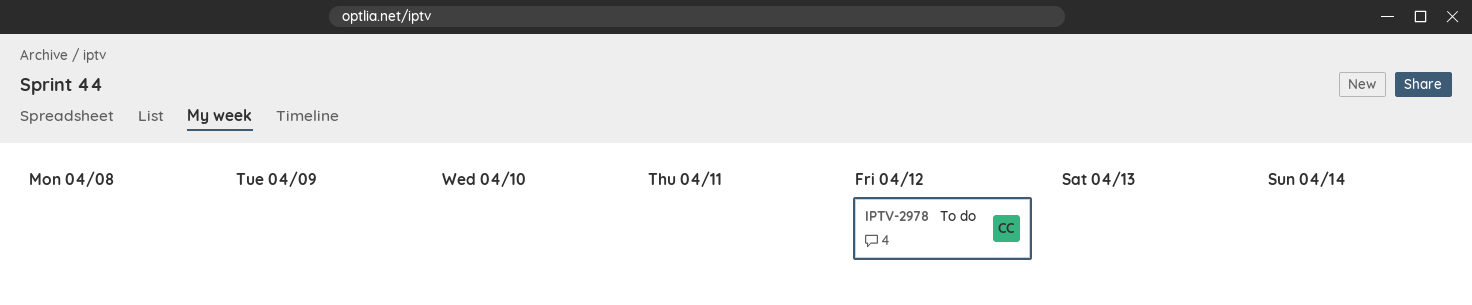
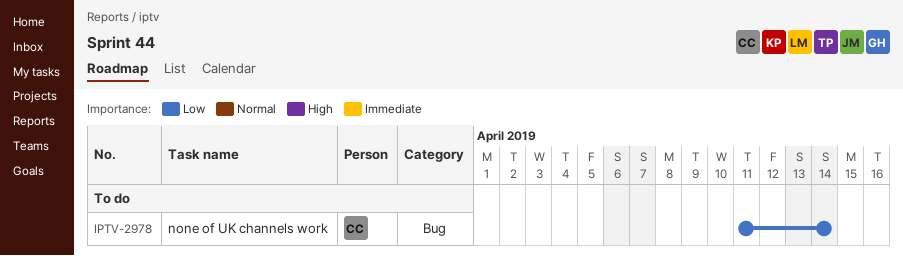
IPTV-2978, due: Apr 12 -> Apr 14

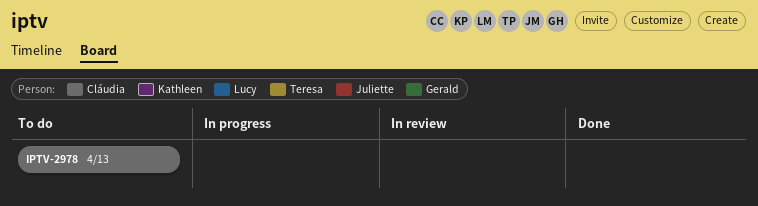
IPTV-2978, due: Apr 14 -> Apr 13

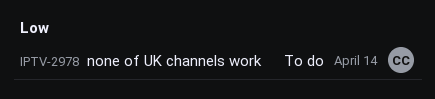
IPTV-2978, due: Apr 13 -> Apr 14

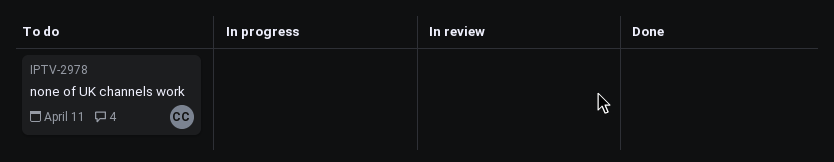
IPTV-2978, due: Apr 14 -> Apr 11

